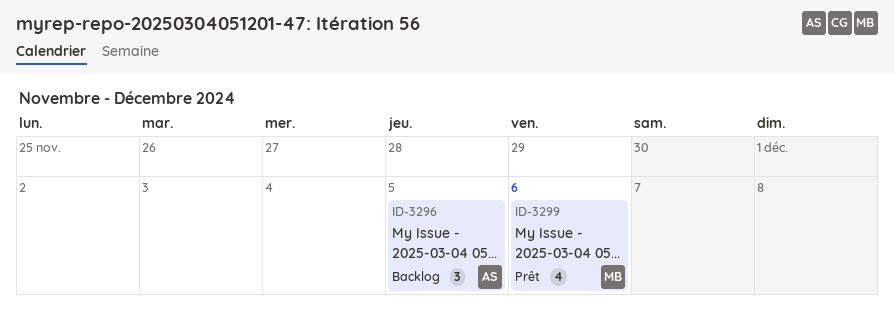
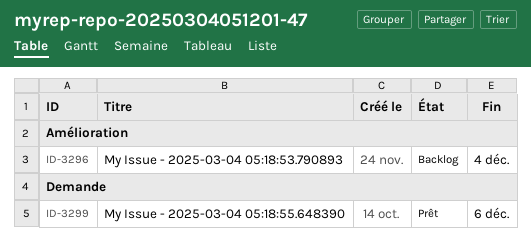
ID-3296, due: Dec 5 -> Dec 4

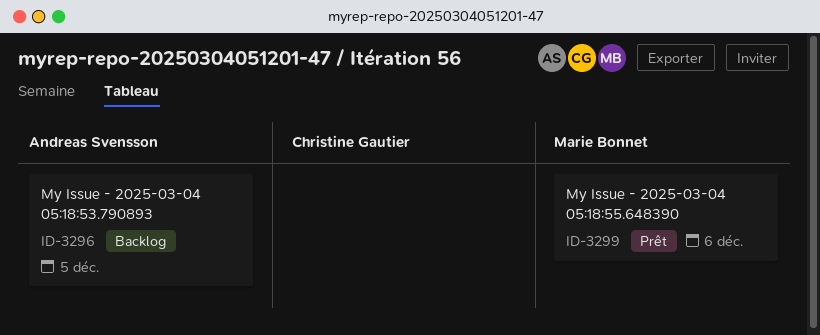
ID-3296, due: Dec 4 -> Dec 5

